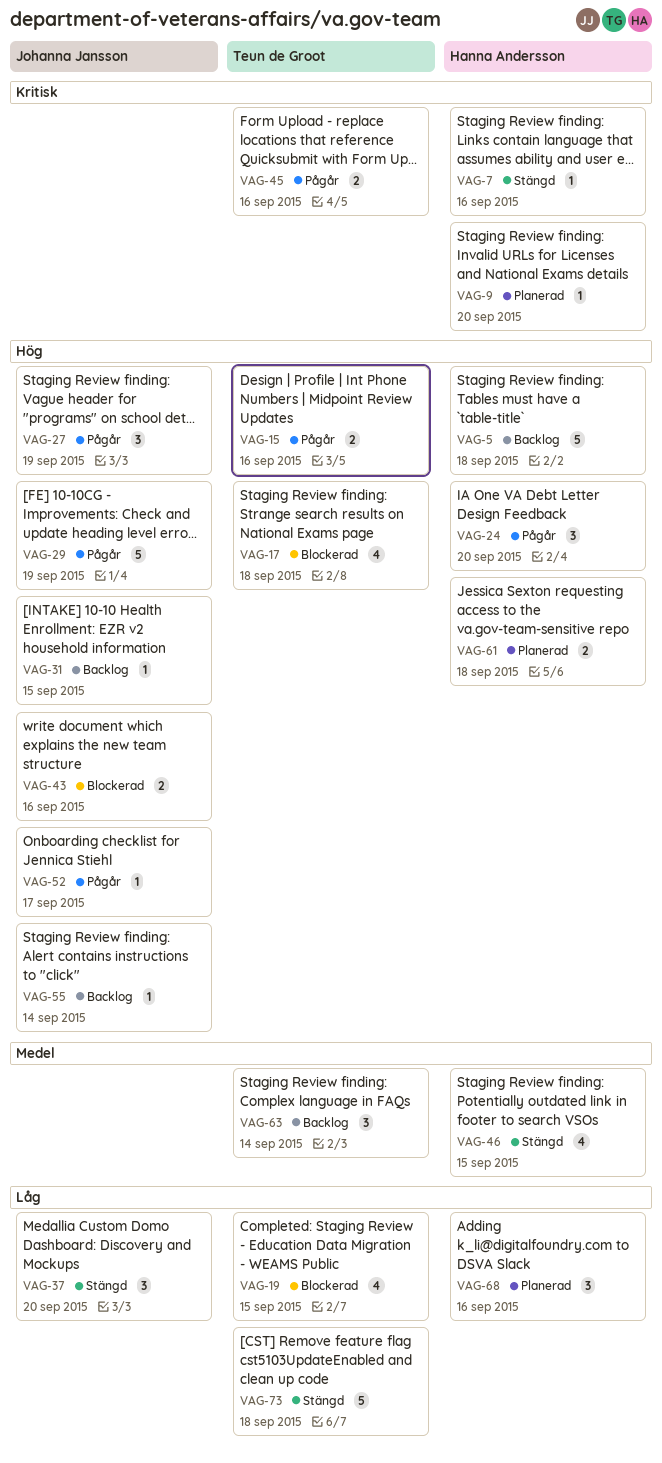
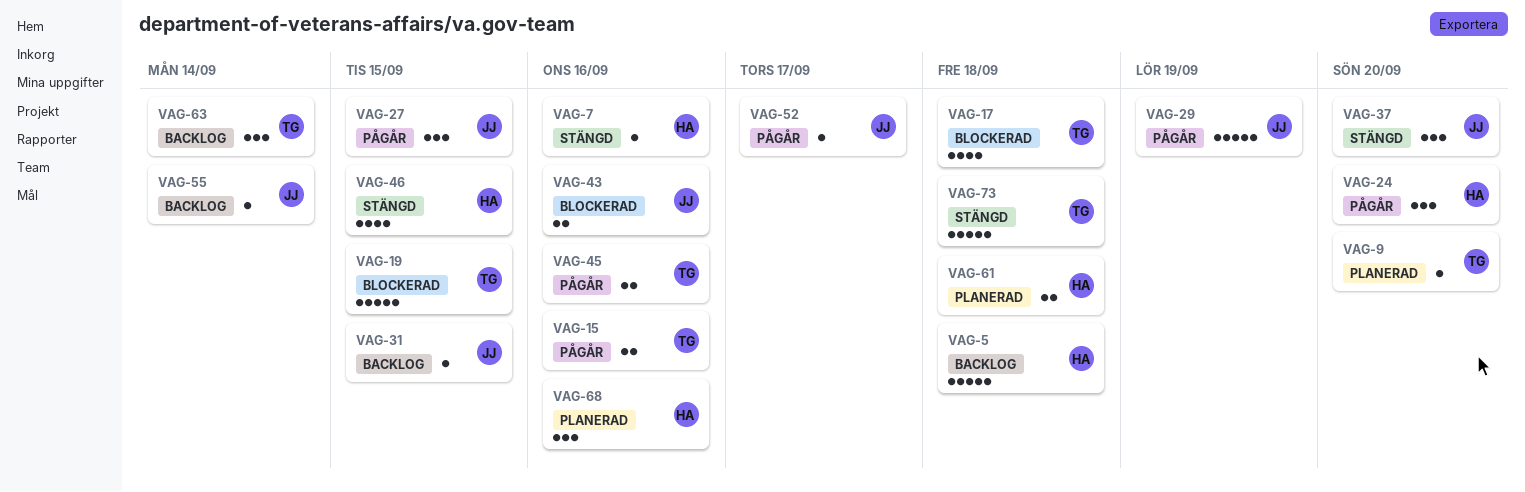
VAG-9, owner: Hanna Andersson -> Teun de Groot
VAG-19, estimate: 4 -> 5
VAG-27, due: Sep 19 -> Sep 15

